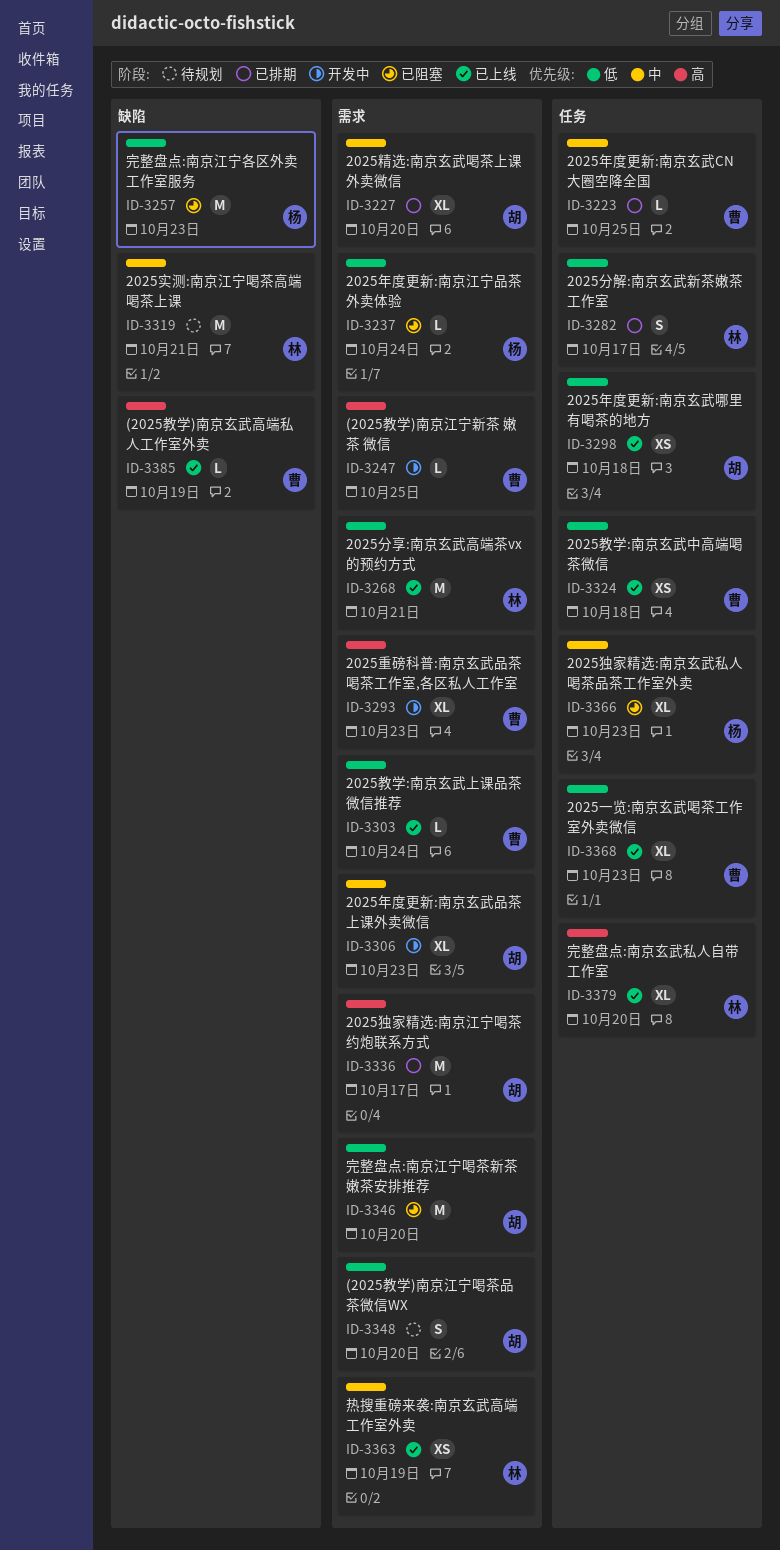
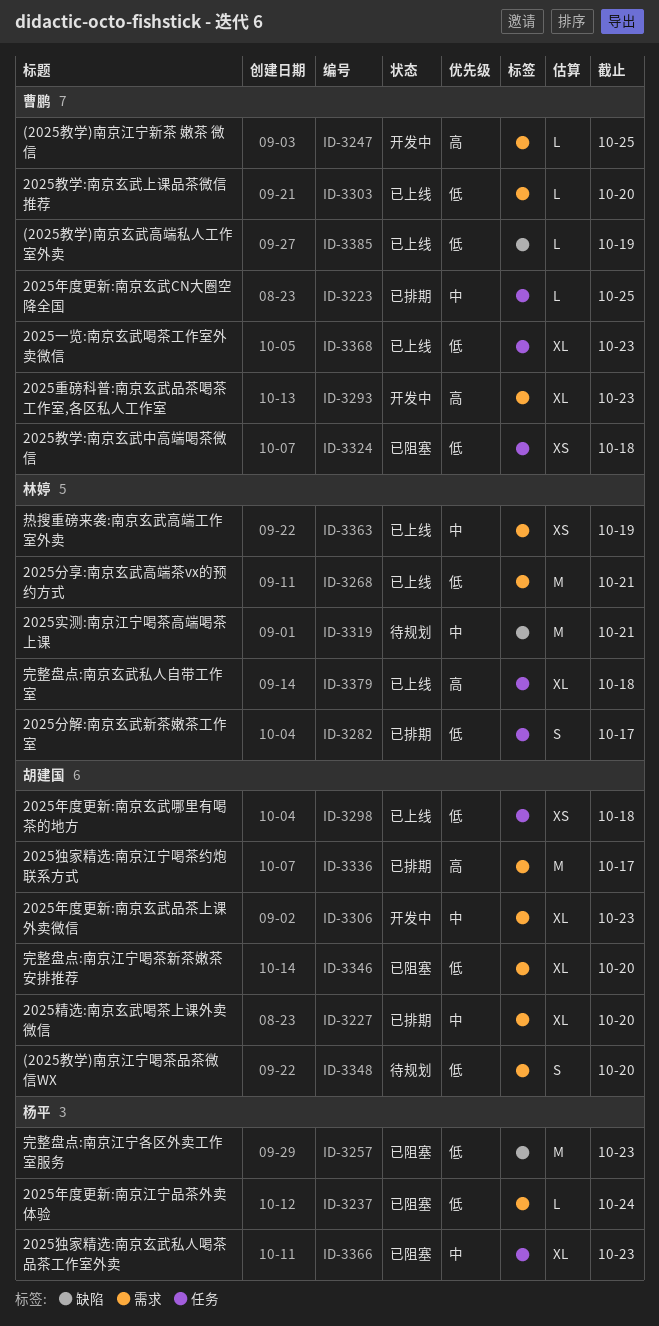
ID-3303, due: Oct 24 -> Oct 20
ID-3324, status: 已上线 -> 已阻塞
ID-3346, estimate: M -> XL
ID-3379, due: Oct 20 -> Oct 18
ID-3385, priority: 高 -> 低

